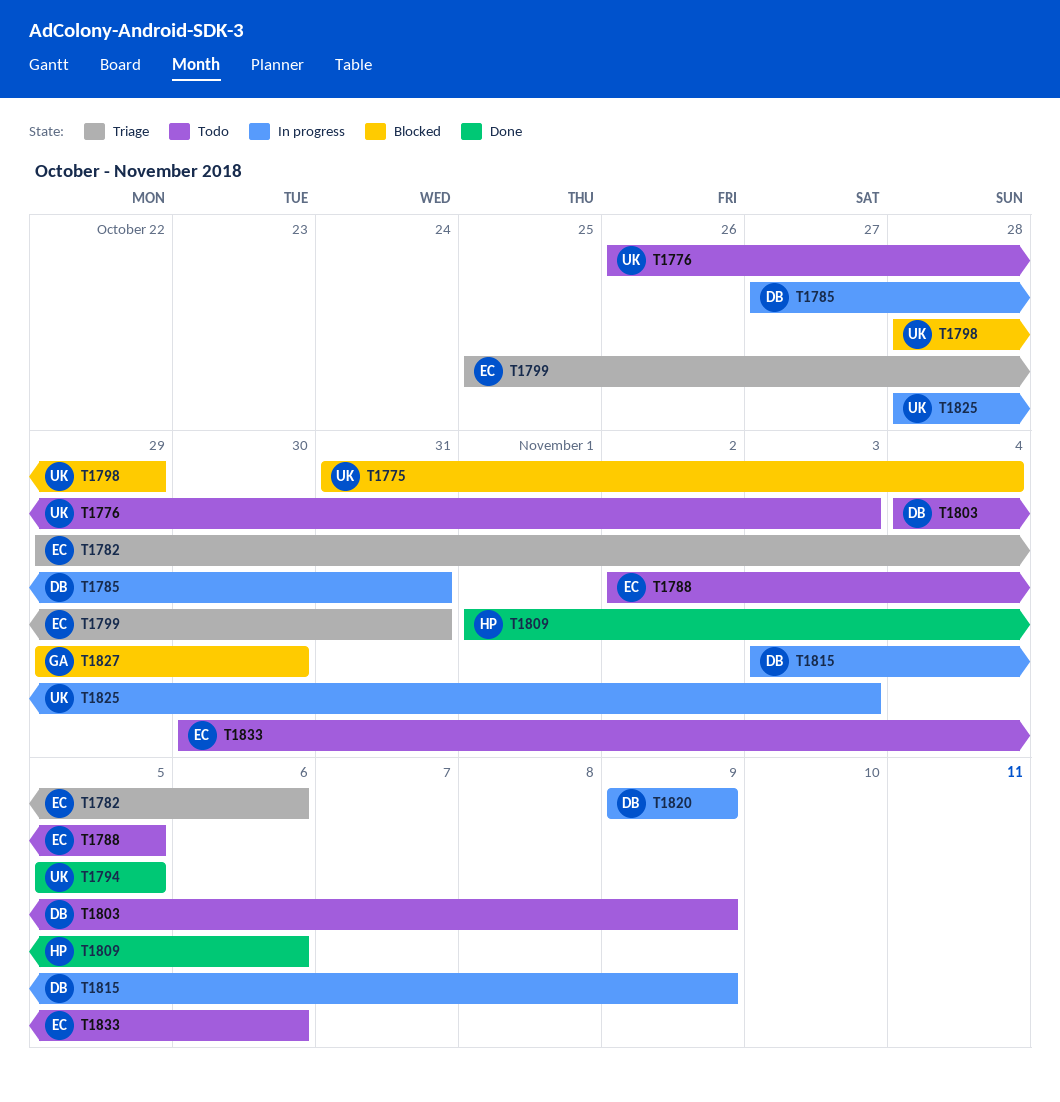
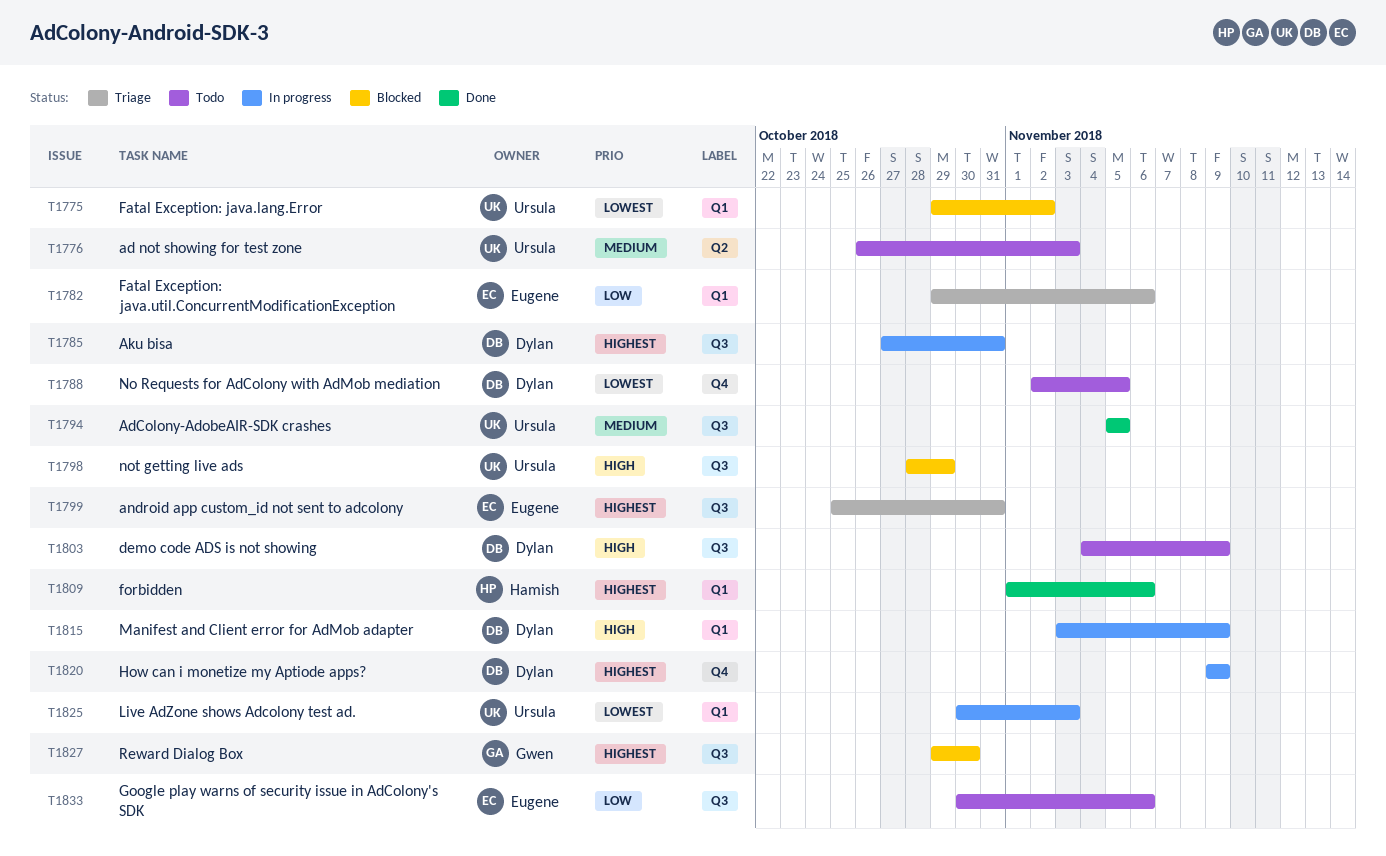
T1775, start: Oct 31 -> Oct 29
T1775, due: Nov 4 -> Nov 2
T1788, owner: Eugene -> Dylan
T1825, start: Oct 28 -> Oct 30

